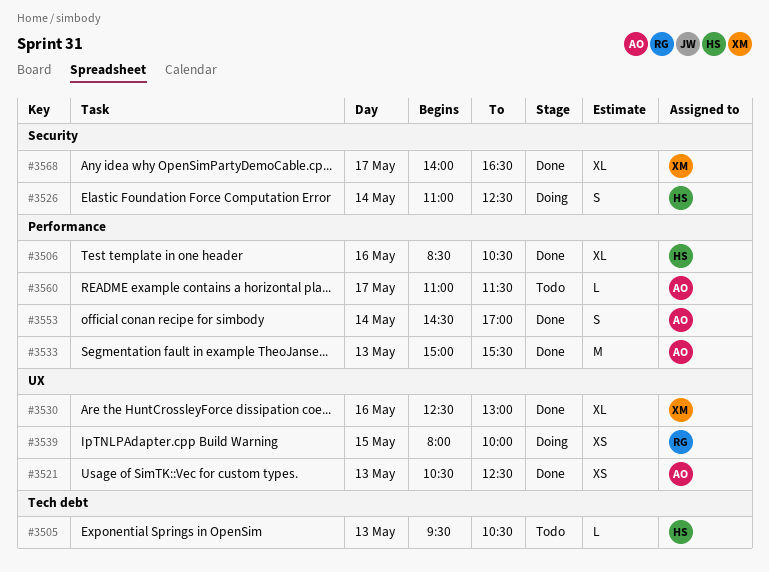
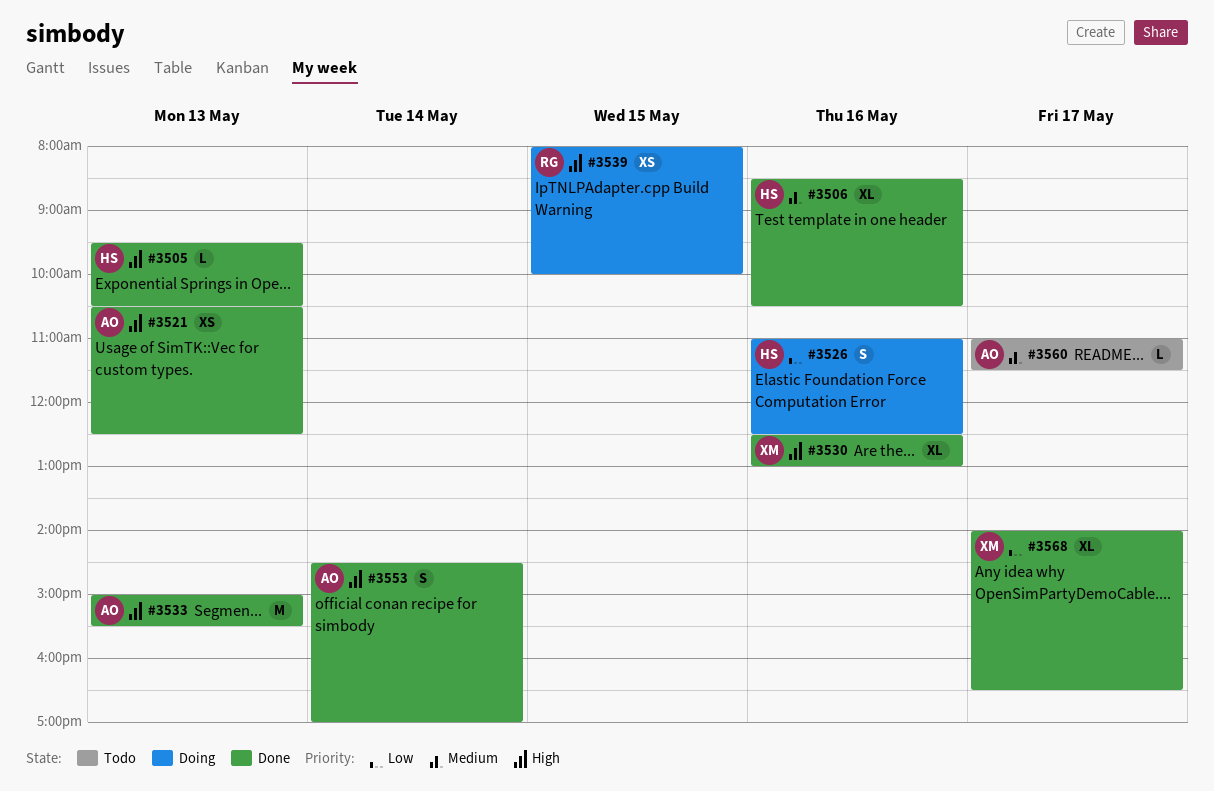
#3505, status: Todo -> Done
#3526, day: May 14 -> May 16

